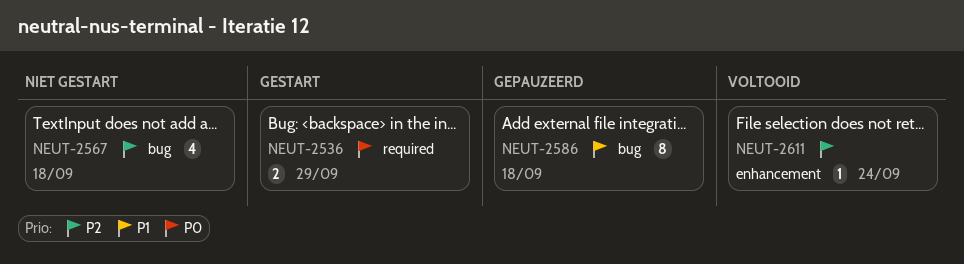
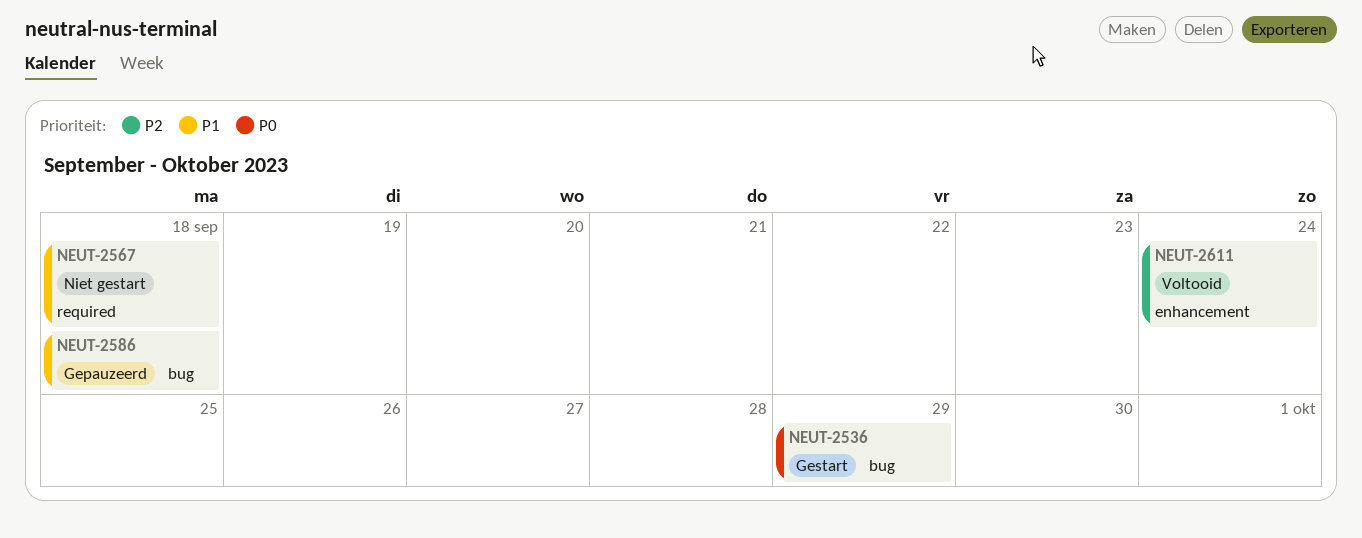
NEUT-2536, label: required -> bug
NEUT-2567, priority: P2 -> P1
NEUT-2567, label: bug -> required

